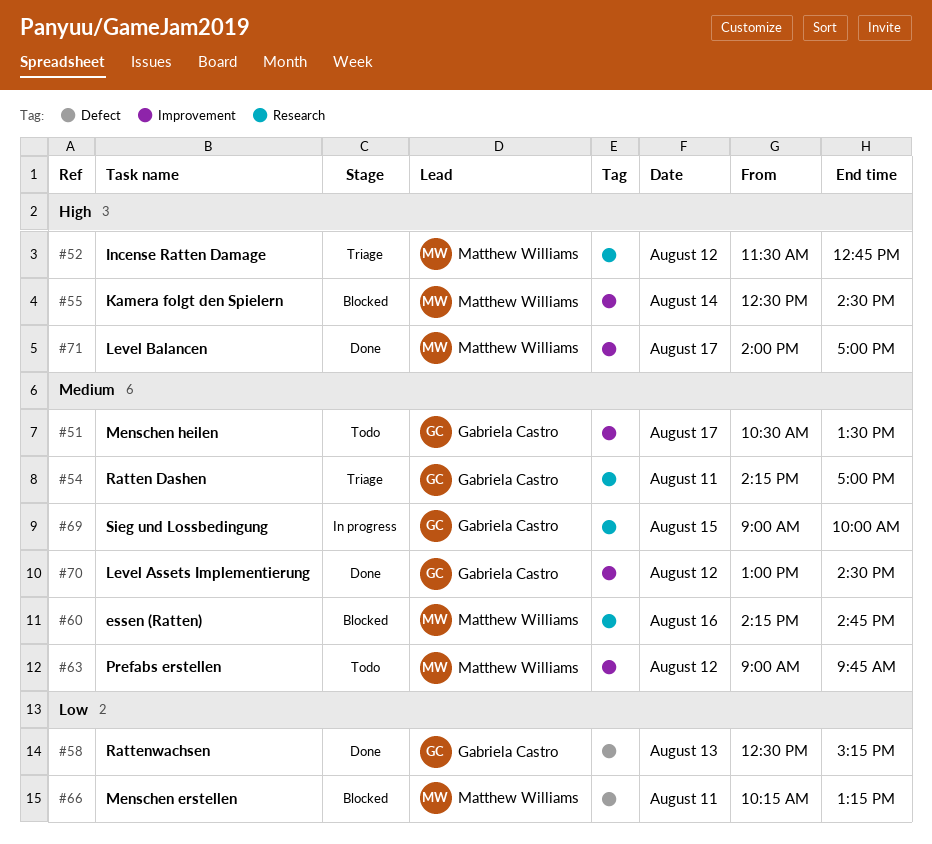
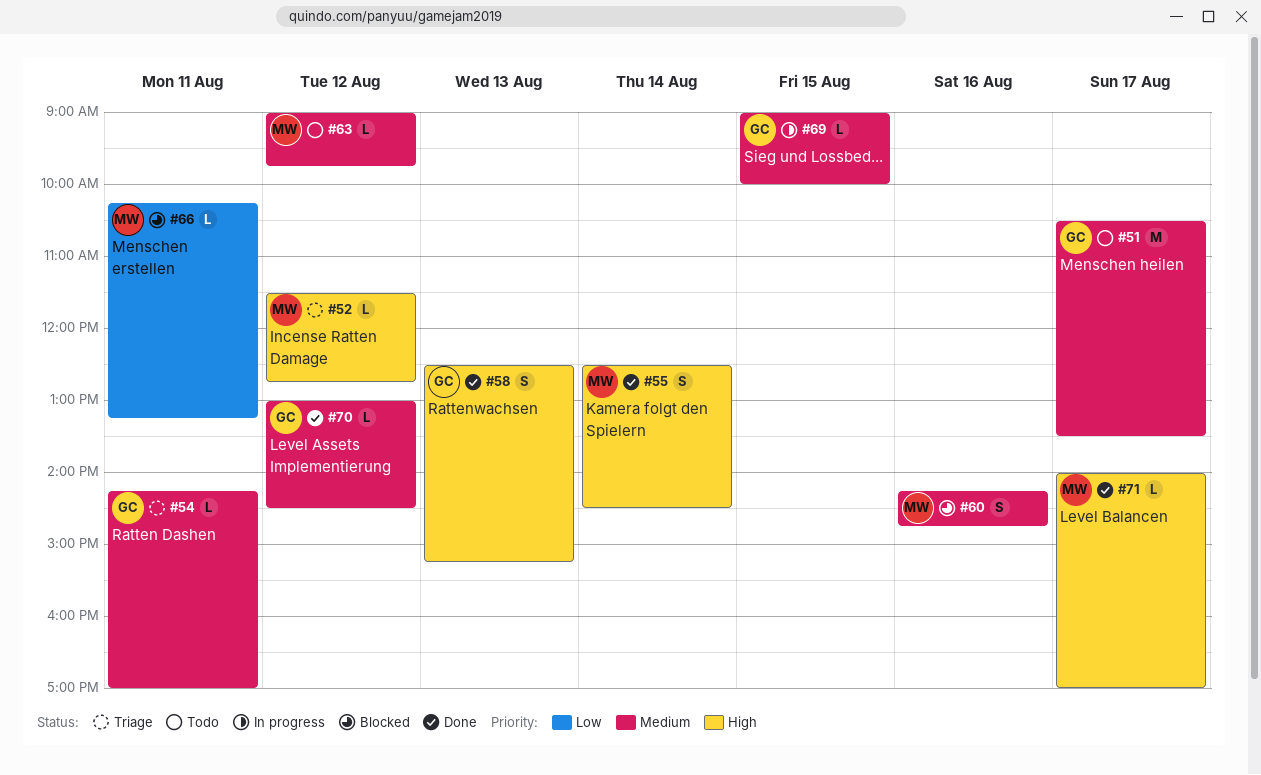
#55, status: Blocked -> Done
#58, priority: Low -> High

